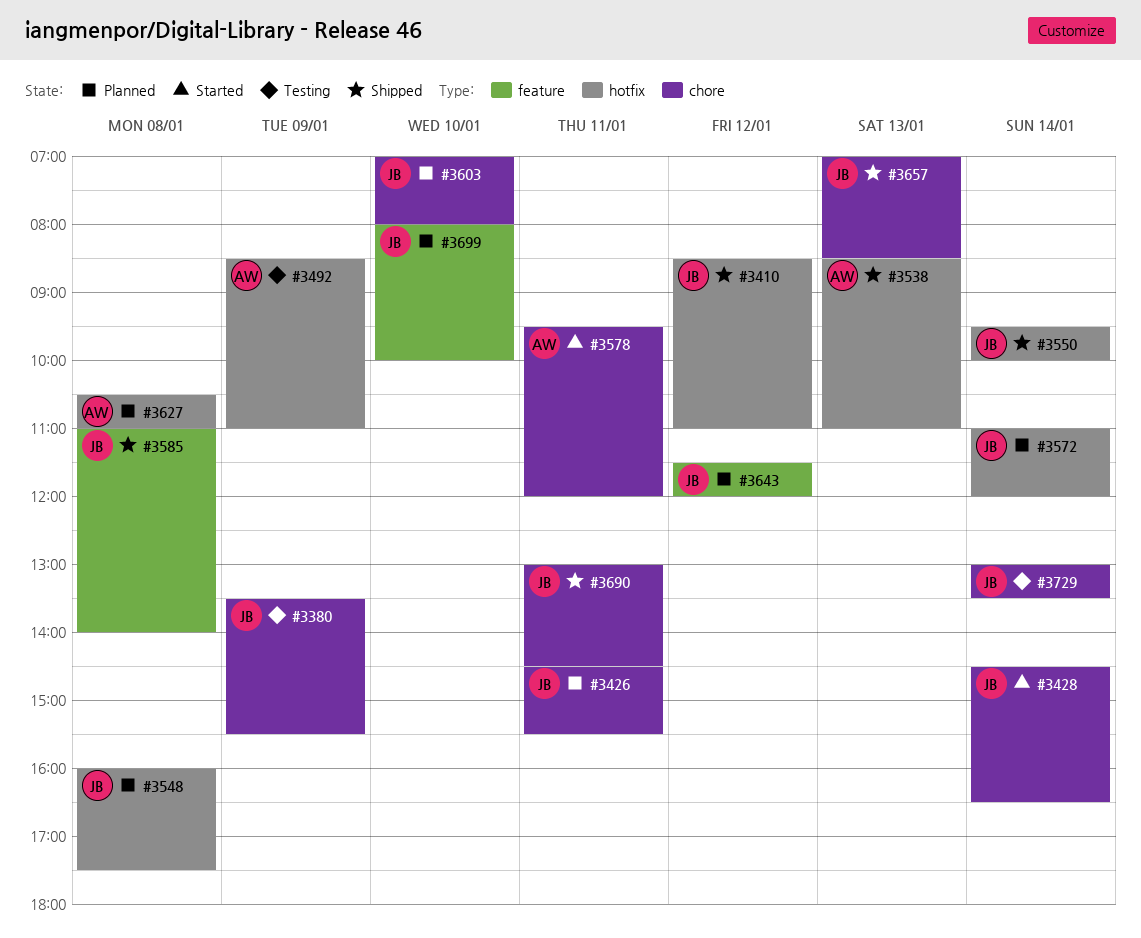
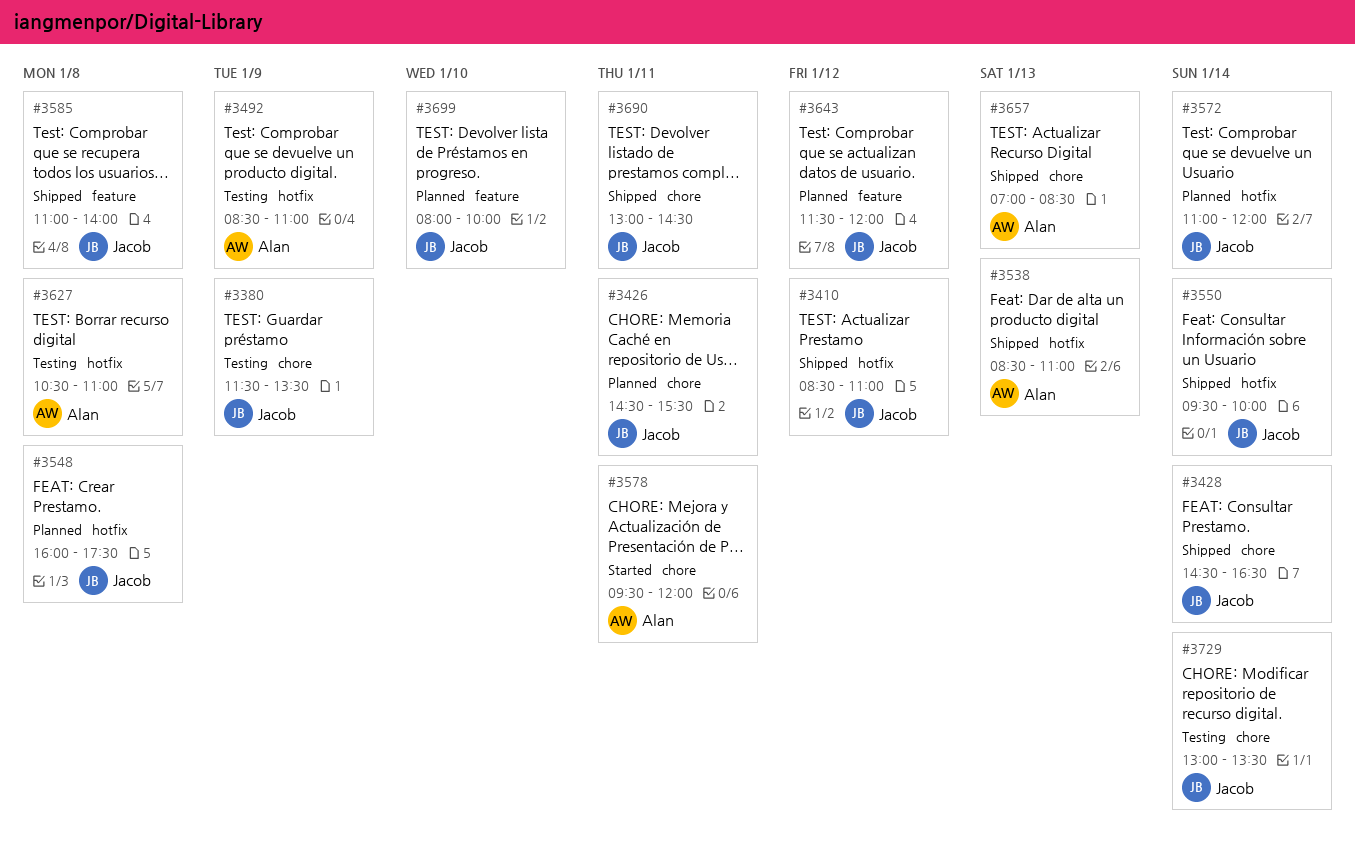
#3380, begins: 13:30 -> 11:30
#3380, ends: 15:30 -> 13:30
#3428, status: Started -> Shipped
#3603: present -> none
#3627, status: Planned -> Testing
#3657, owner: Jacob -> Alan

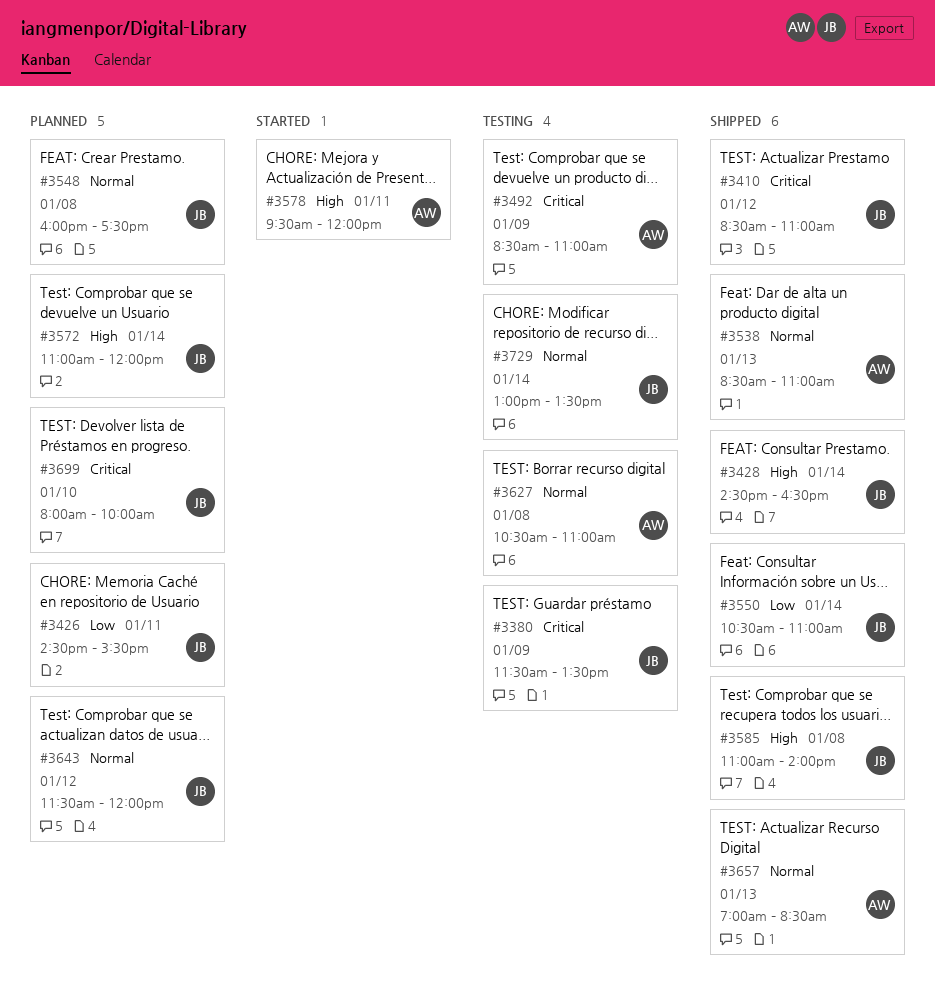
#3550, begins: 09:30 -> 10:30
#3550, ends: 10:00 -> 11:00
#3690: present -> none

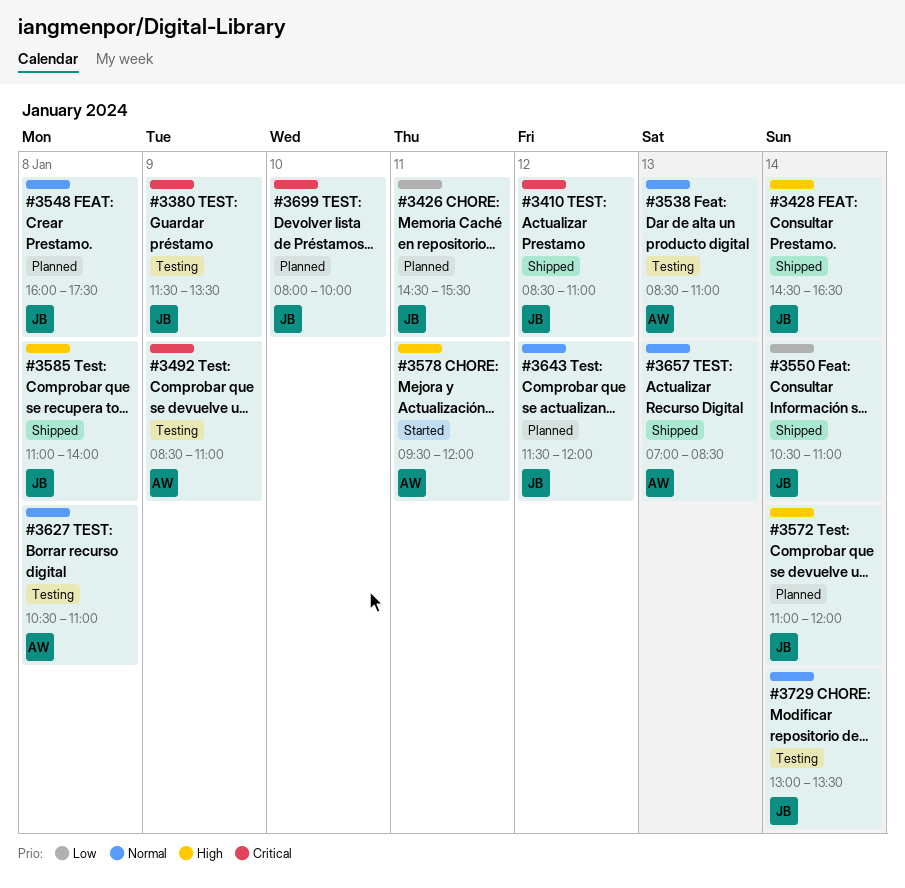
#3538, status: Shipped -> Testing

